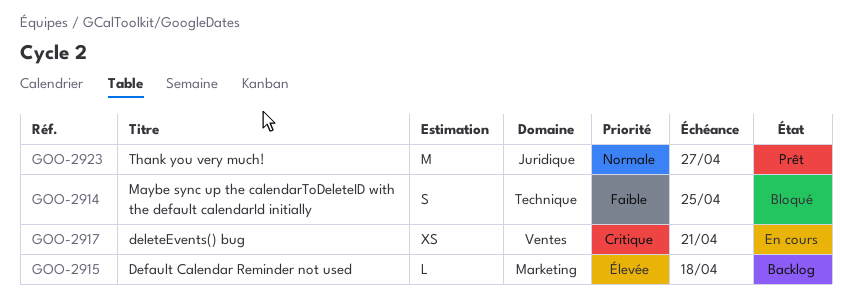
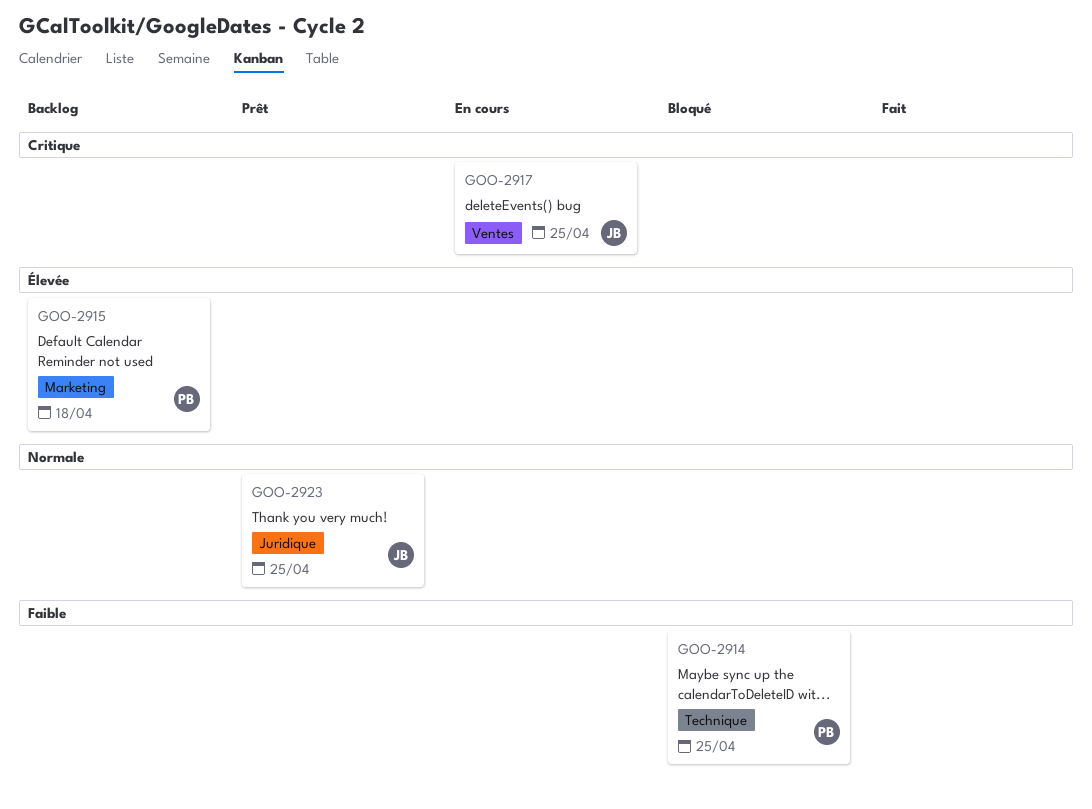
GOO-2917, due: Apr 21 -> Apr 25
GOO-2923, due: Apr 27 -> Apr 25

